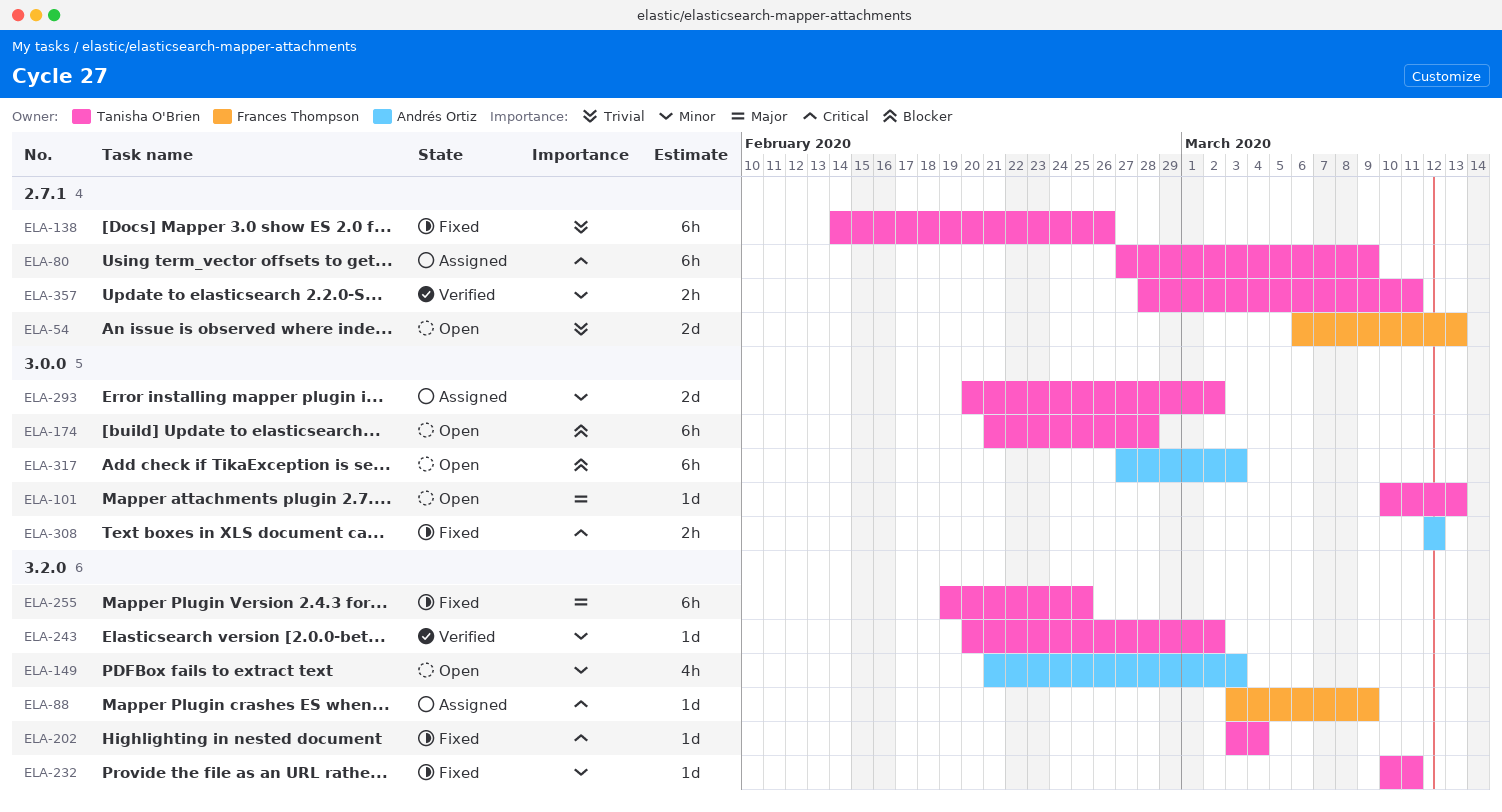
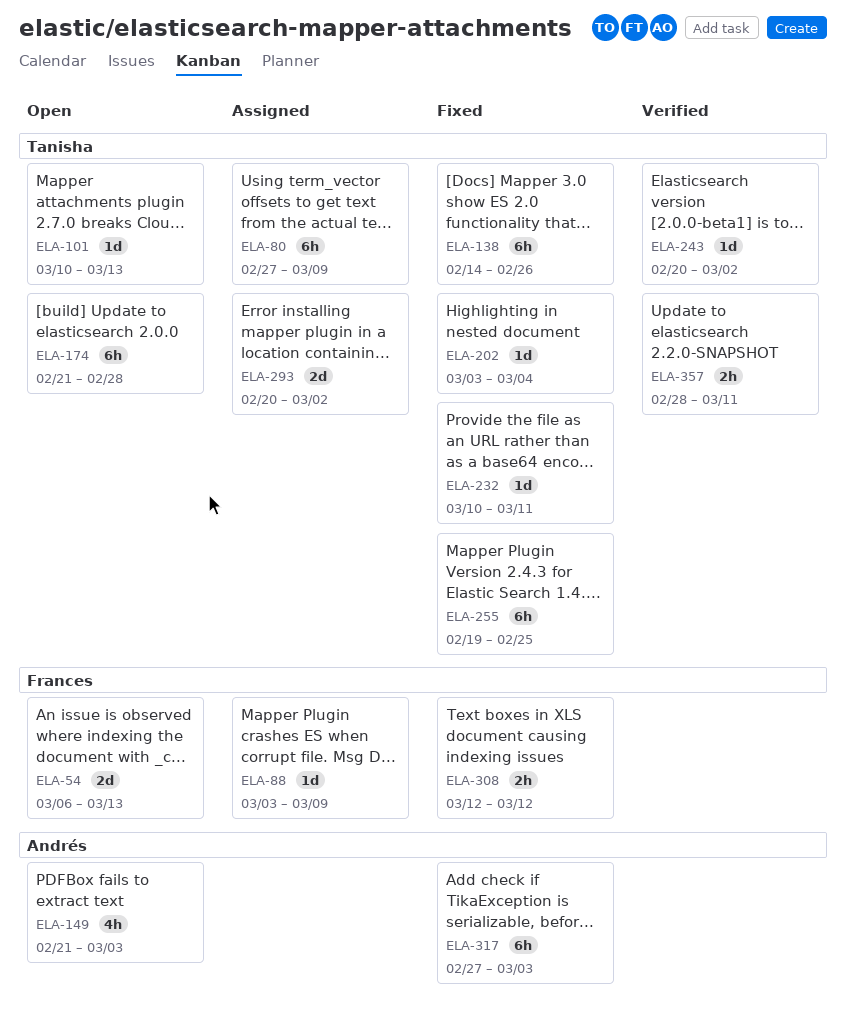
ELA-308, owner: Andrés Ortiz -> Frances Thompson
ELA-317, status: Open -> Fixed

